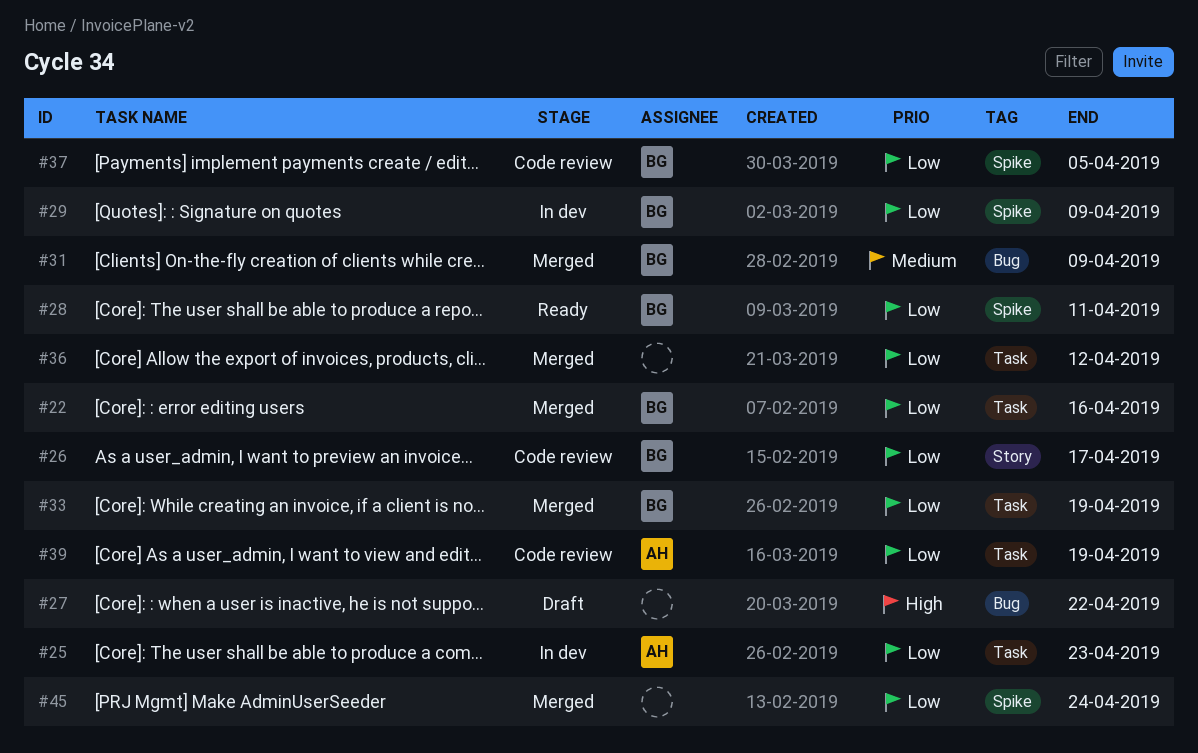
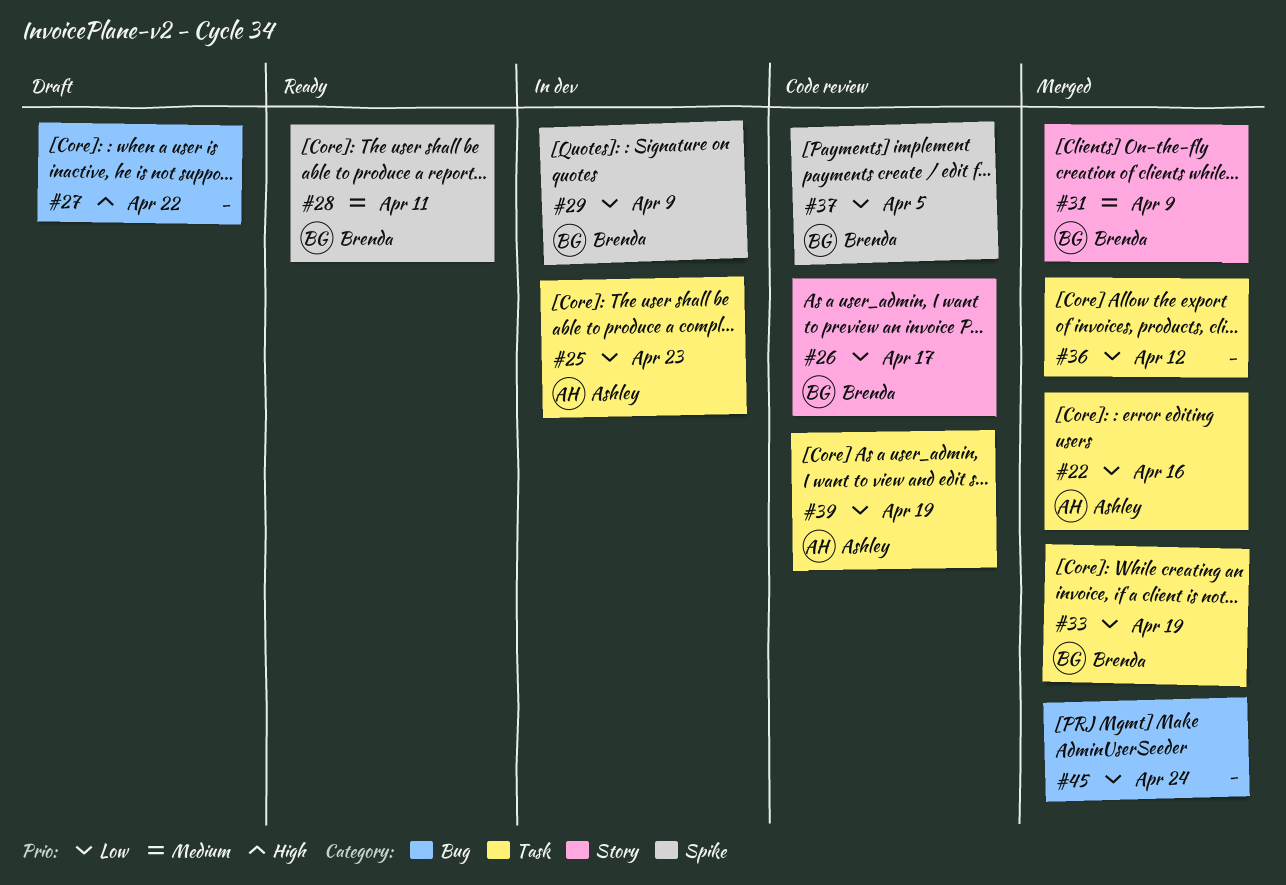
#22, owner: Brenda -> Ashley
#28, priority: Low -> Medium
#31, label: Bug -> Story
#45, label: Spike -> Bug

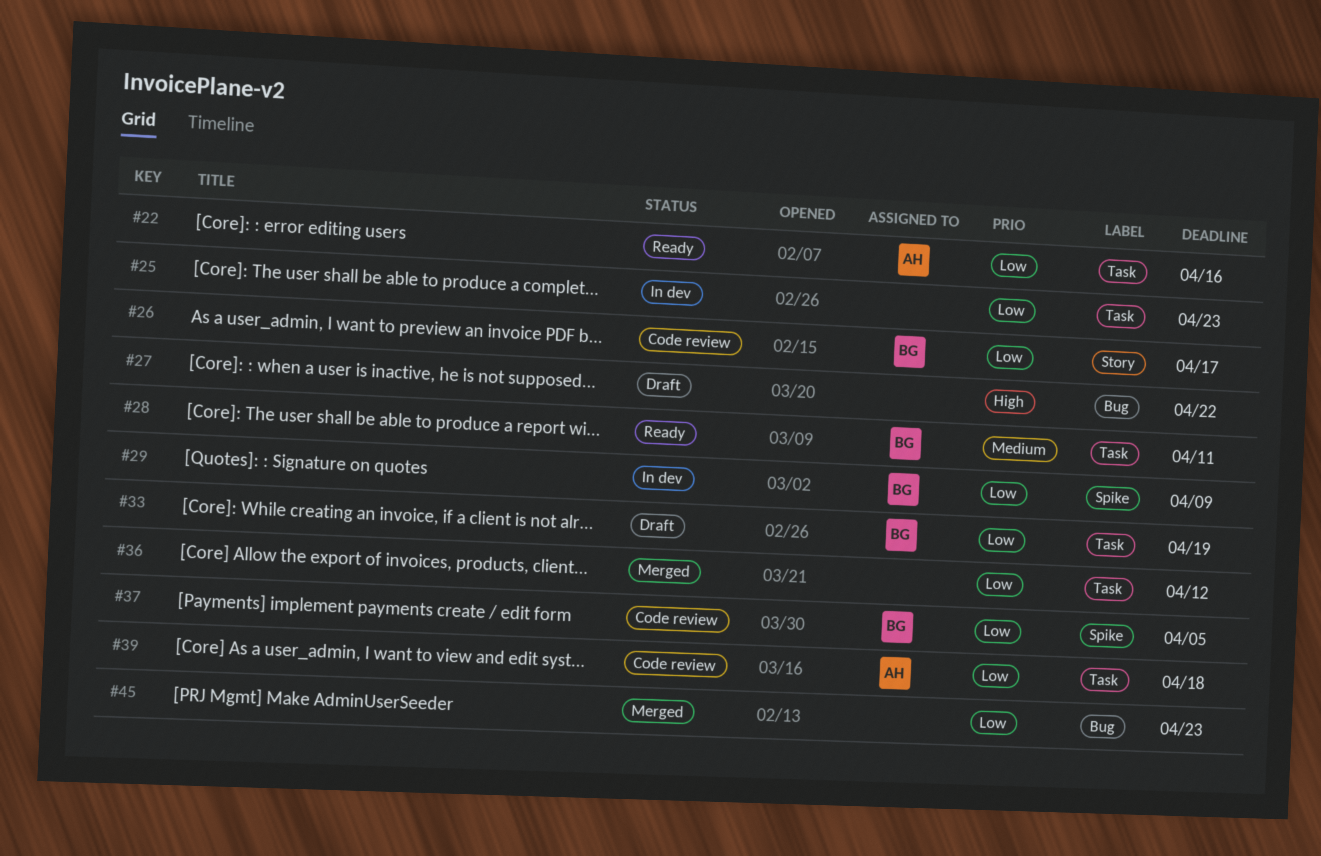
#22, status: Merged -> Ready
#25, owner: Ashley -> none
#28, label: Spike -> Task
#31: present -> none
#33, status: Merged -> Draft
#39, due: Apr 19 -> Apr 18
#45, due: Apr 24 -> Apr 23

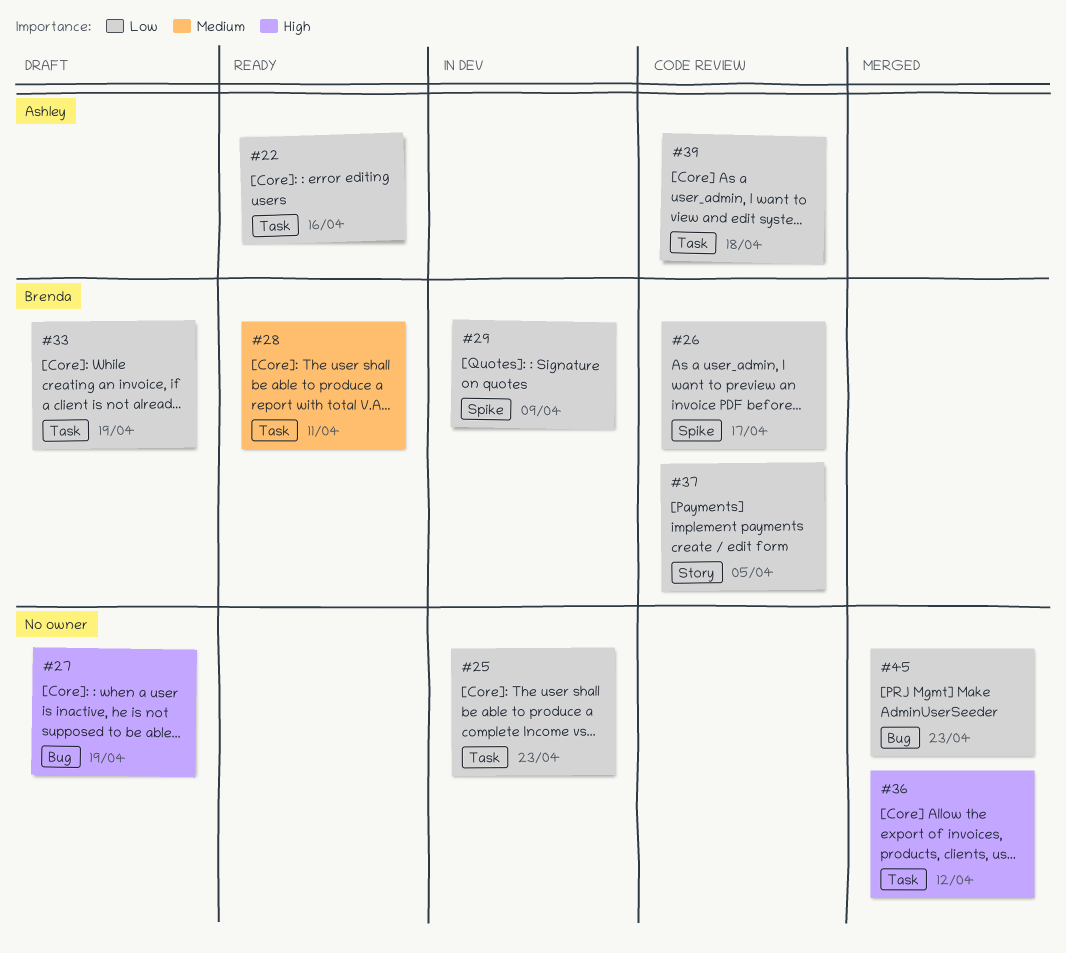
#26, label: Story -> Spike
#27, due: Apr 22 -> Apr 19
#36, priority: Low -> High
#37, label: Spike -> Story

